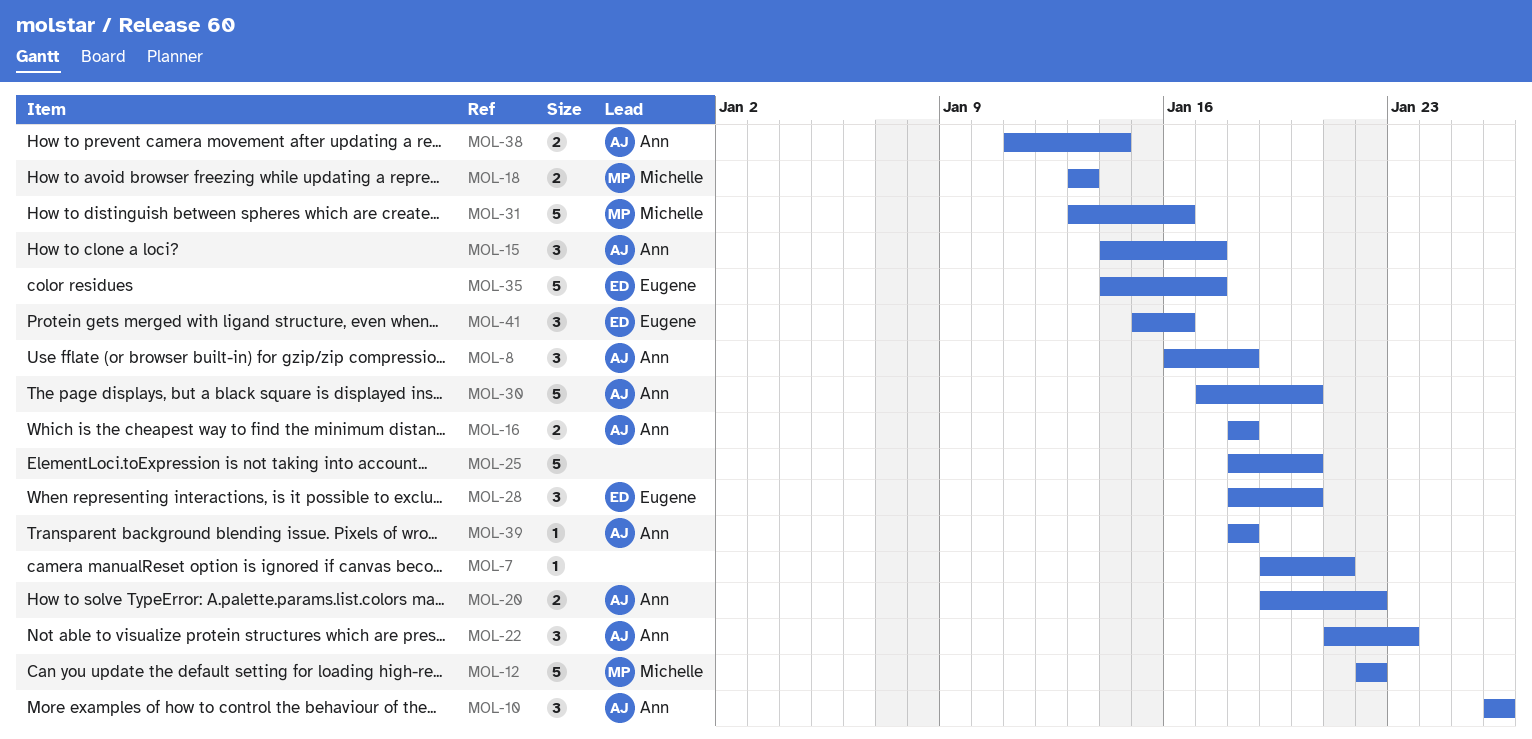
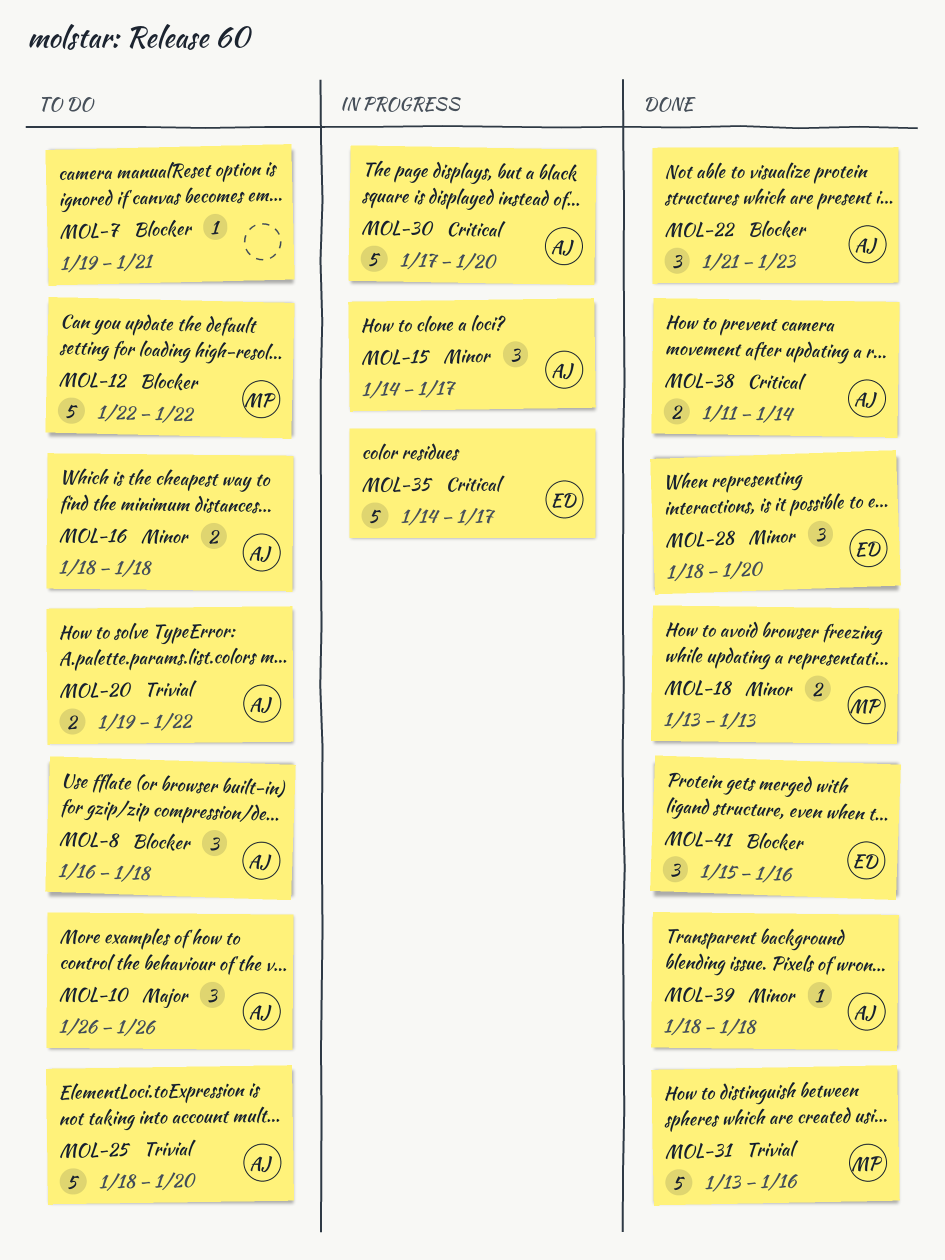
MOL-25, owner: none -> Ann

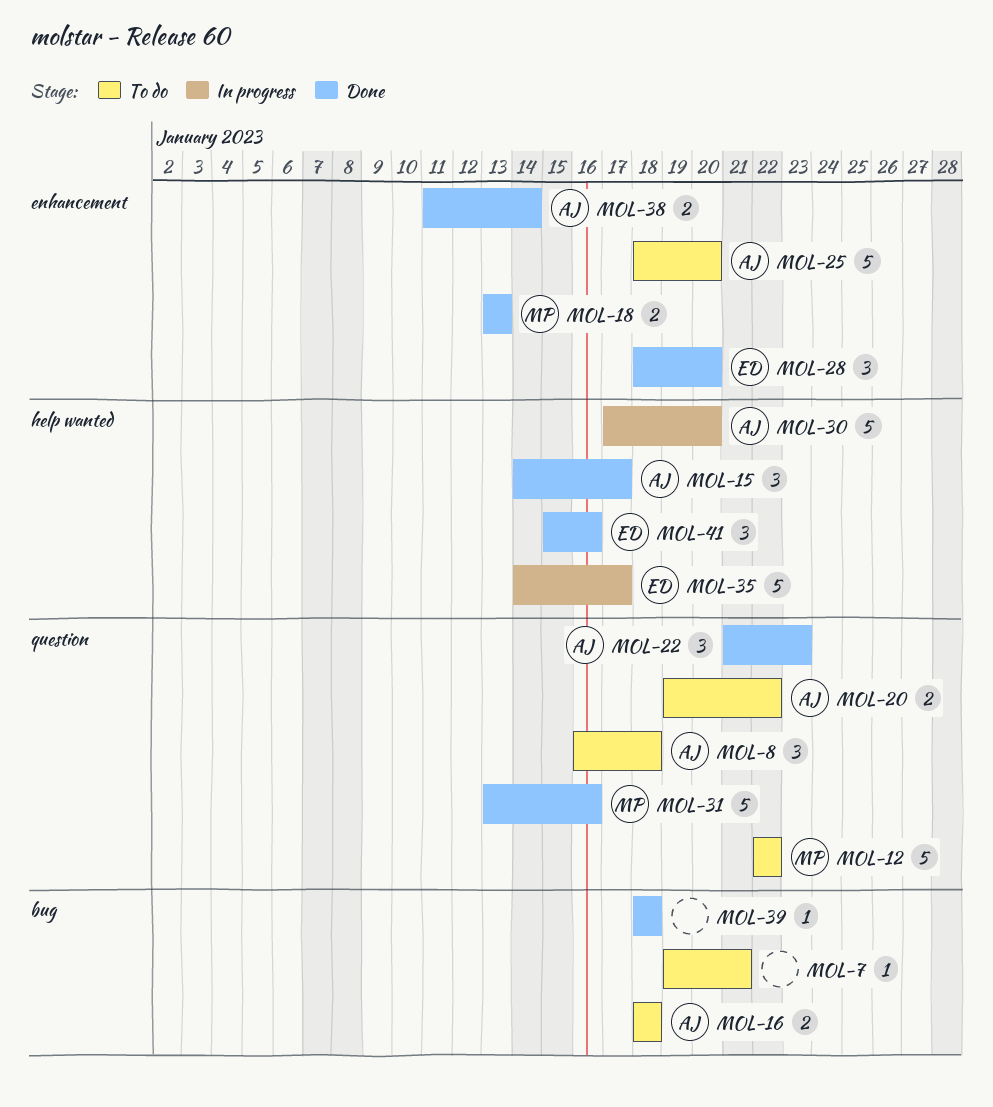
MOL-10: present -> none
MOL-15, status: In progress -> Done
MOL-39, owner: AJ -> none

